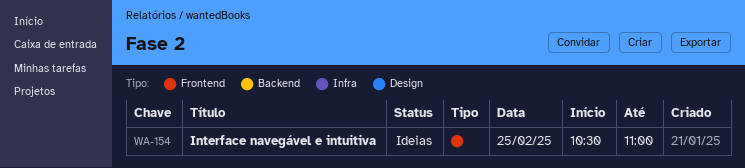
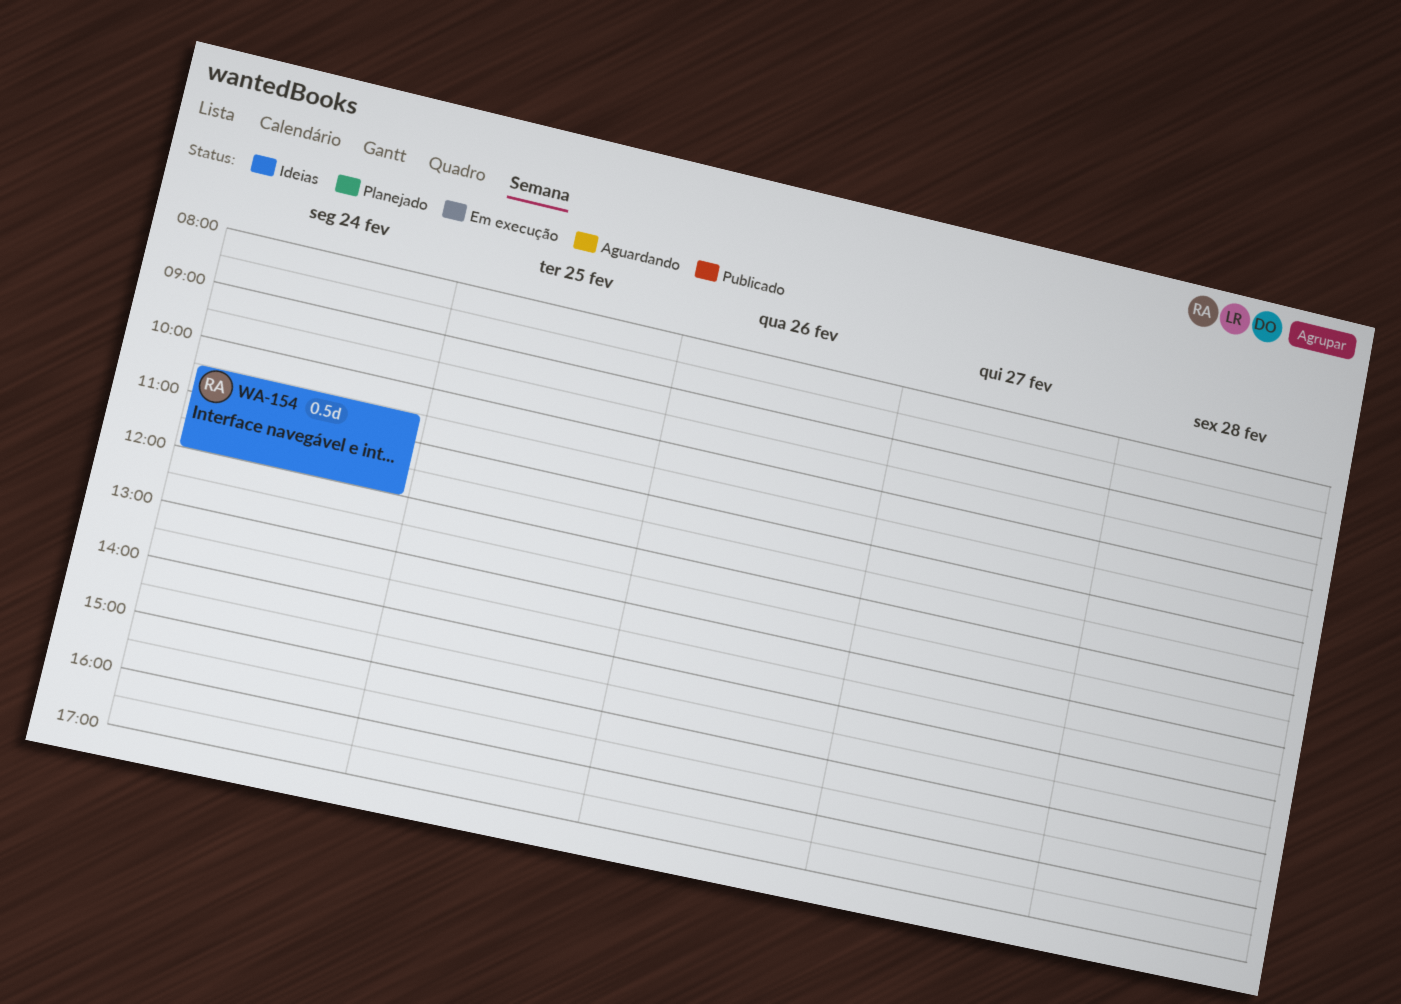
WA-154, day: Feb 25 -> Feb 24
WA-154, ends: 11:00 -> 12:00

